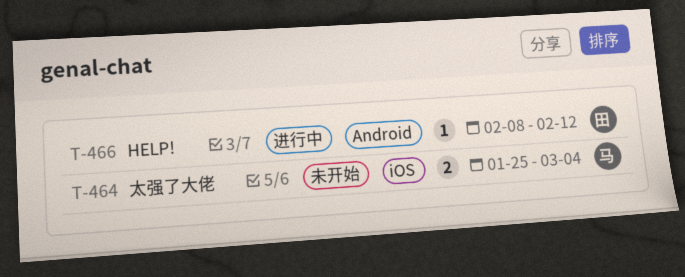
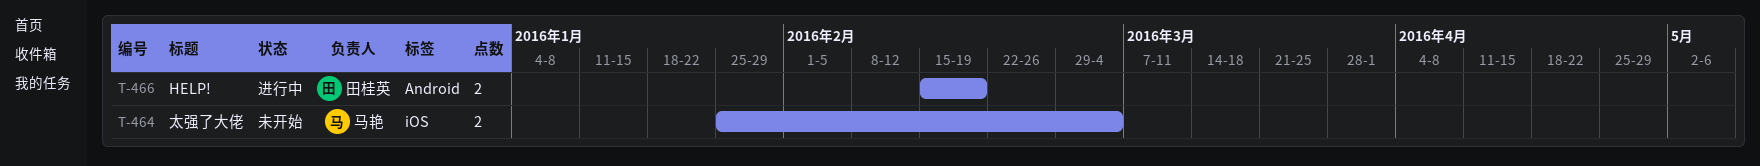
T-466, estimate: 1 -> 2
T-466, start: Feb 8 -> Feb 15
T-466, due: Feb 12 -> Feb 19

